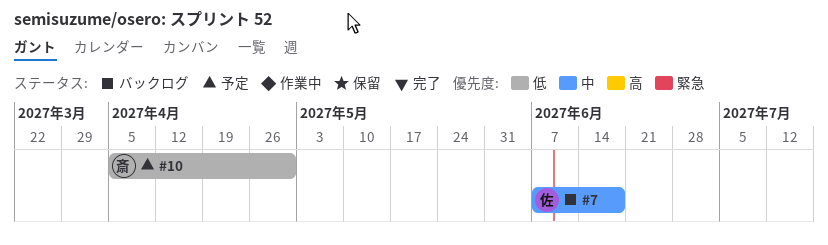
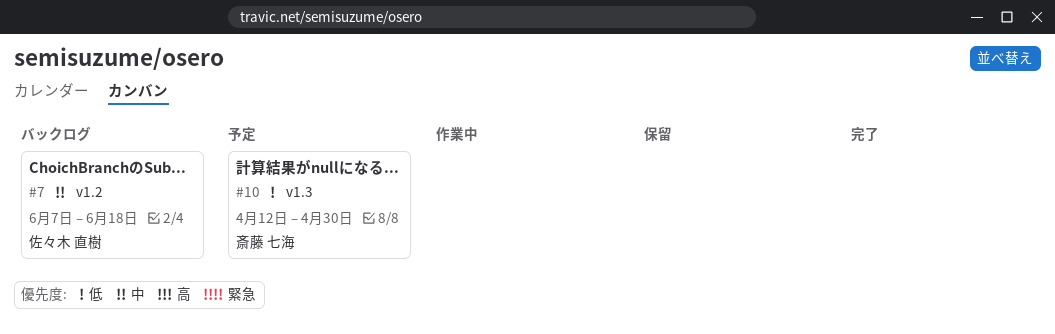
#10, start: Apr 5 -> Apr 12

